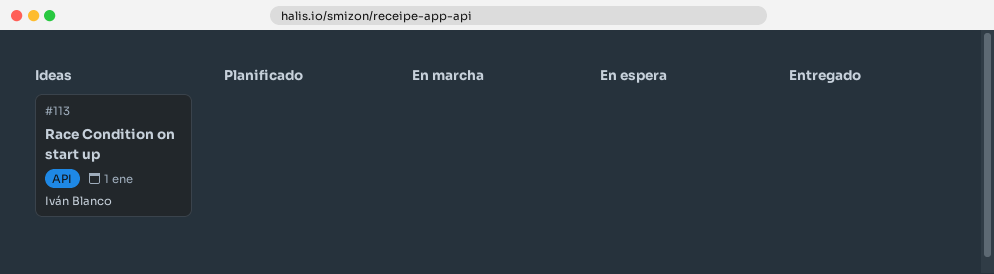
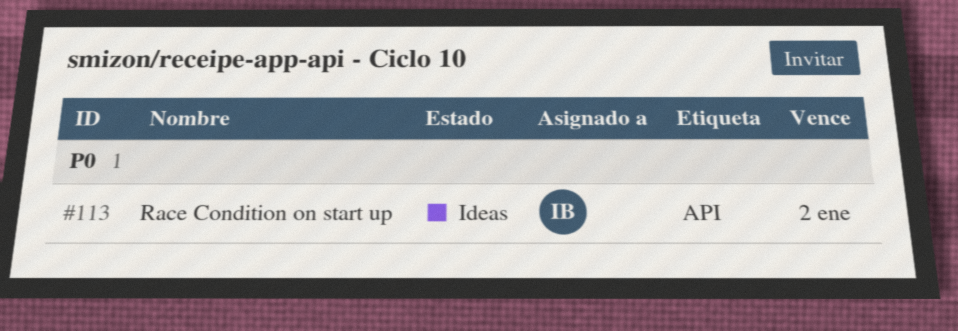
#113, due: Jan 1 -> Jan 2

